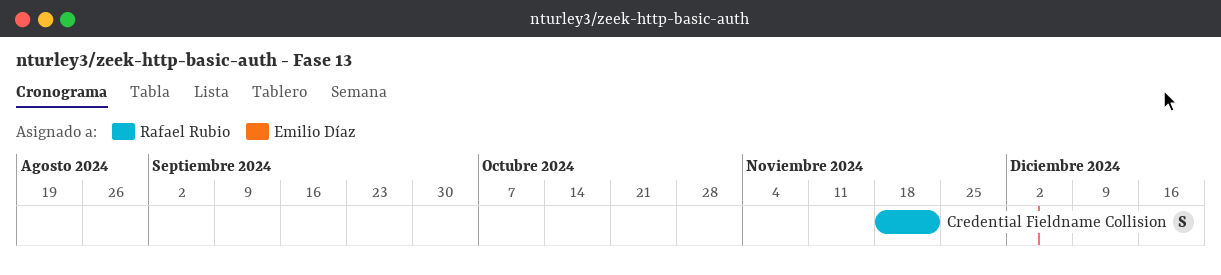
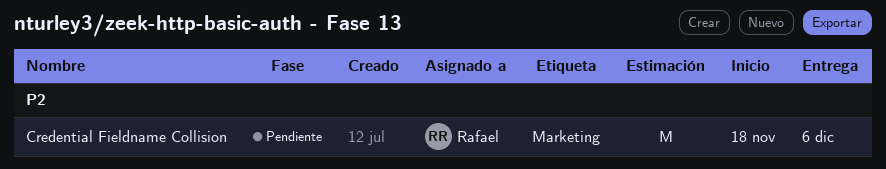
Credential Fieldname Collision, estimate: S -> M
Credential Fieldname Collision, due: Nov 22 -> Dec 6

